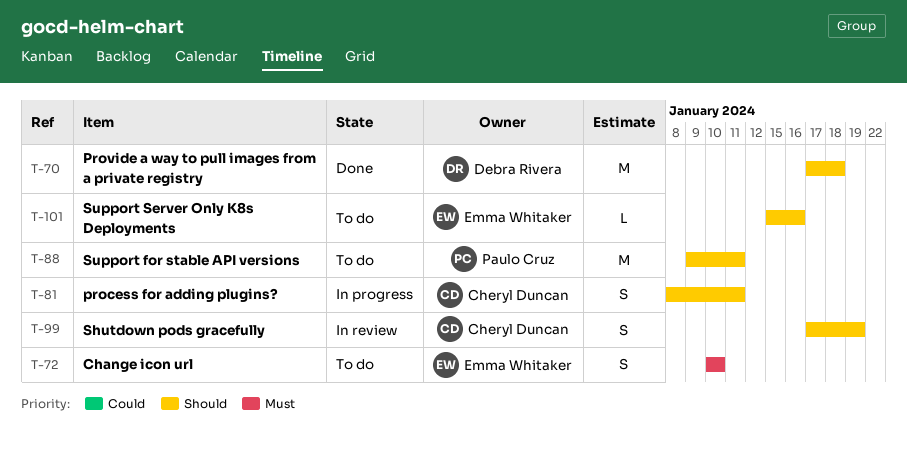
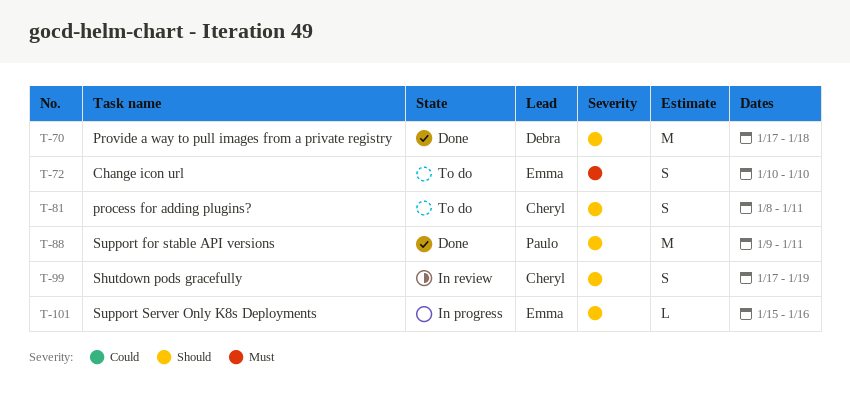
T-81, status: In progress -> To do
T-88, status: To do -> Done
T-101, status: To do -> In progress

